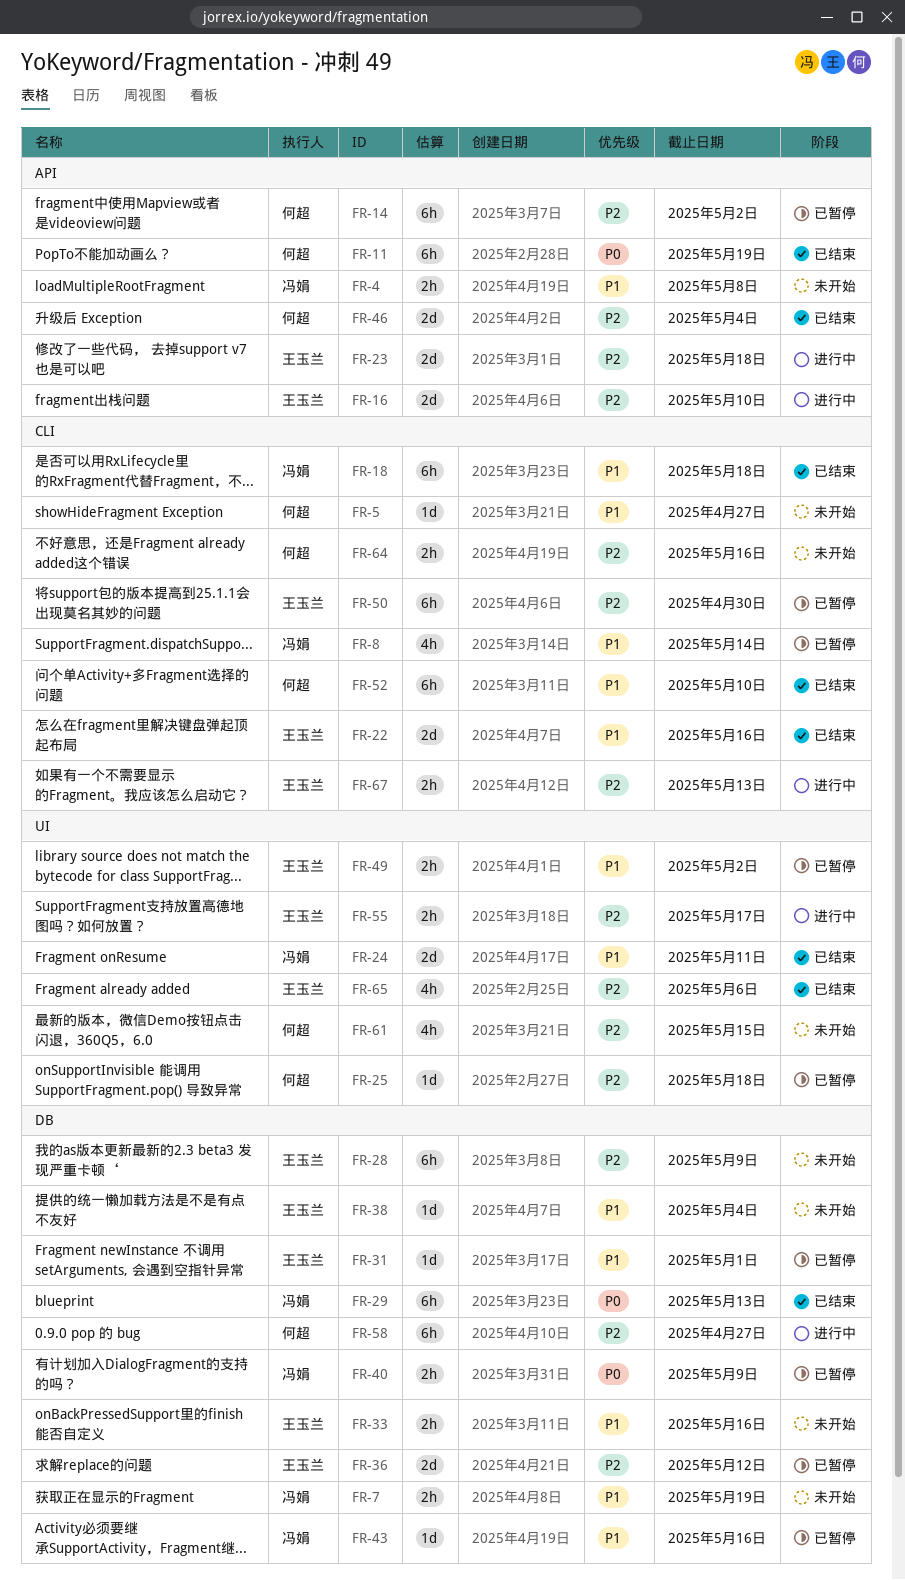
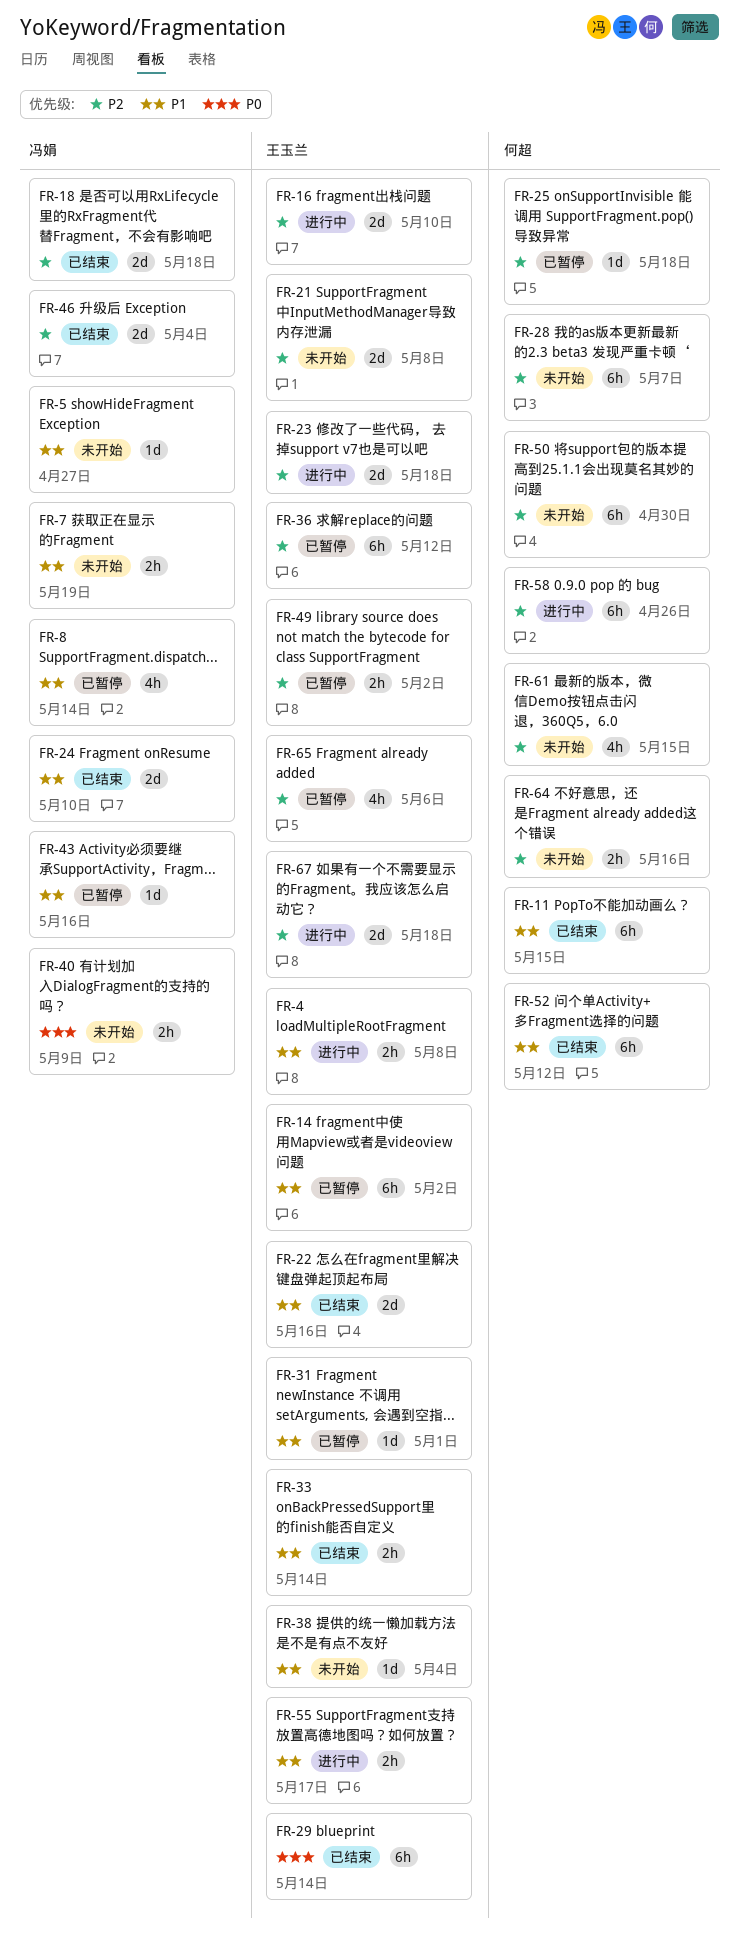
FR-4, status: 未开始 -> 进行中
FR-4, owner: 冯娟 -> 王玉兰
FR-5, owner: 何超 -> 冯娟
FR-11, priority: P0 -> P1
FR-11, due: May 19 -> May 15
FR-14, owner: 何超 -> 王玉兰
FR-14, priority: P2 -> P1
FR-18, priority: P1 -> P2
FR-18, estimate: 6h -> 2d
FR-21: none -> present
FR-24, due: May 11 -> May 10
FR-28, owner: 王玉兰 -> 何超
FR-28, due: May 9 -> May 7
FR-29, owner: 冯娟 -> 王玉兰
FR-29, due: May 13 -> May 14
FR-33, status: 未开始 -> 已结束
FR-33, due: May 16 -> May 14
FR-36, estimate: 2d -> 6h
FR-40, status: 已暂停 -> 未开始
FR-46, owner: 何超 -> 冯娟
FR-49, priority: P1 -> P2
FR-50, status: 已暂停 -> 未开始
FR-50, owner: 王玉兰 -> 何超
FR-52, due: May 10 -> May 12
FR-55, priority: P2 -> P1
FR-58, due: Apr 27 -> Apr 26
FR-65, status: 已结束 -> 已暂停
FR-67, estimate: 2h -> 2d
FR-67, due: May 13 -> May 18

